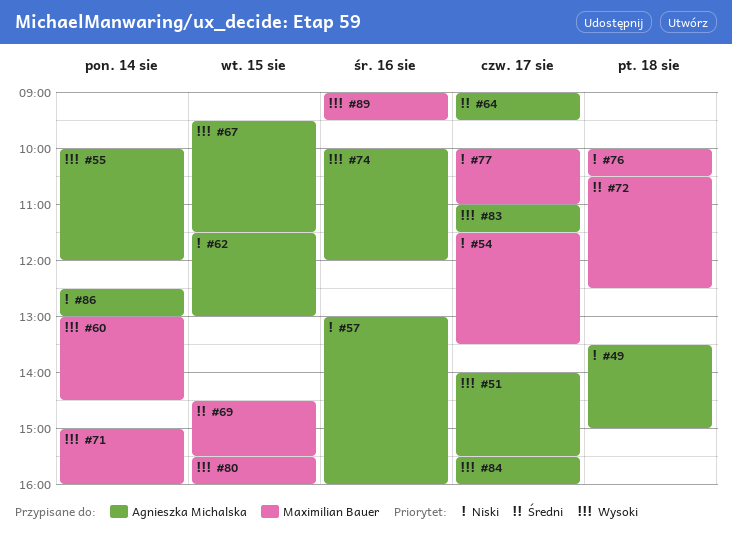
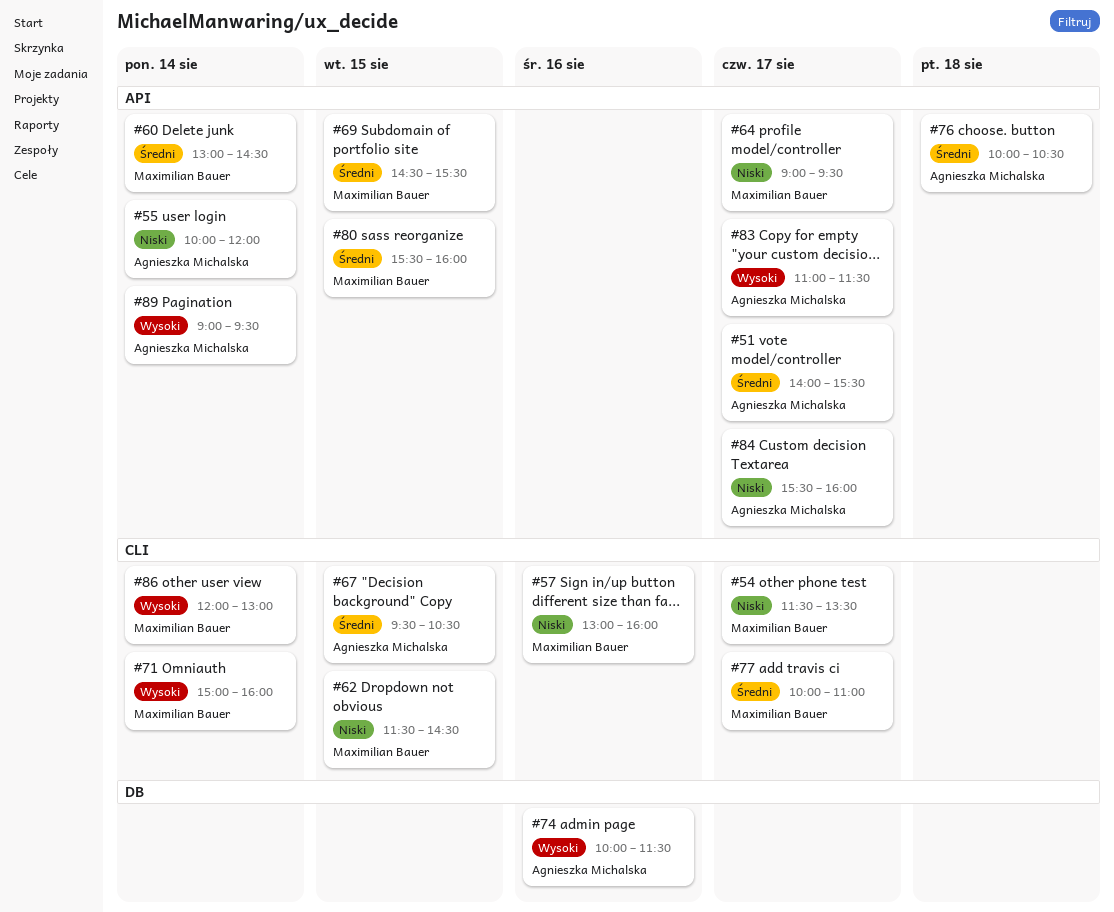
#49: present -> none
#51, priority: Wysoki -> Średni
#55, priority: Wysoki -> Niski
#57, owner: Agnieszka Michalska -> Maximilian Bauer
#60, priority: Wysoki -> Średni
#62, owner: Agnieszka Michalska -> Maximilian Bauer
#62, ends: 13:00 -> 14:30
#64, owner: Agnieszka Michalska -> Maximilian Bauer
#64, priority: Średni -> Niski
#67, priority: Wysoki -> Średni
#67, ends: 11:30 -> 10:30
#72: present -> none
#74, ends: 12:00 -> 11:30
#76, owner: Maximilian Bauer -> Agnieszka Michalska
#76, priority: Niski -> Średni
#77, priority: Niski -> Średni
#80, priority: Wysoki -> Średni
#84, priority: Wysoki -> Niski
#86, owner: Agnieszka Michalska -> Maximilian Bauer
#86, priority: Niski -> Wysoki
#86, begins: 12:30 -> 12:00
#89, owner: Maximilian Bauer -> Agnieszka Michalska
#89, day: Aug 16 -> Aug 14

